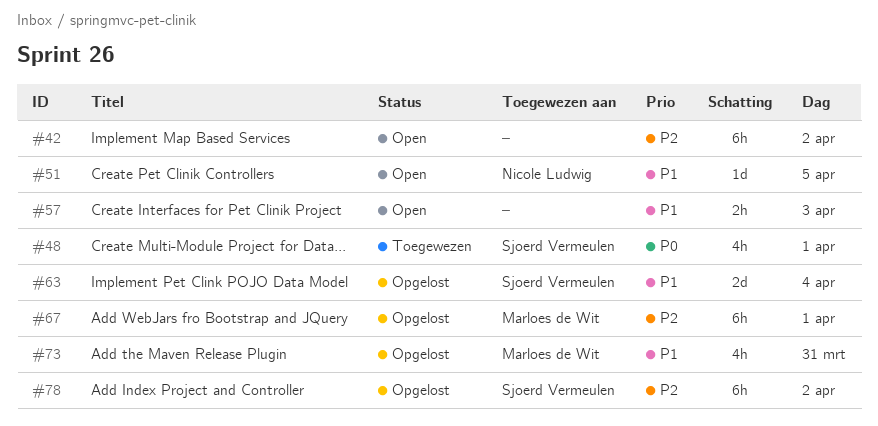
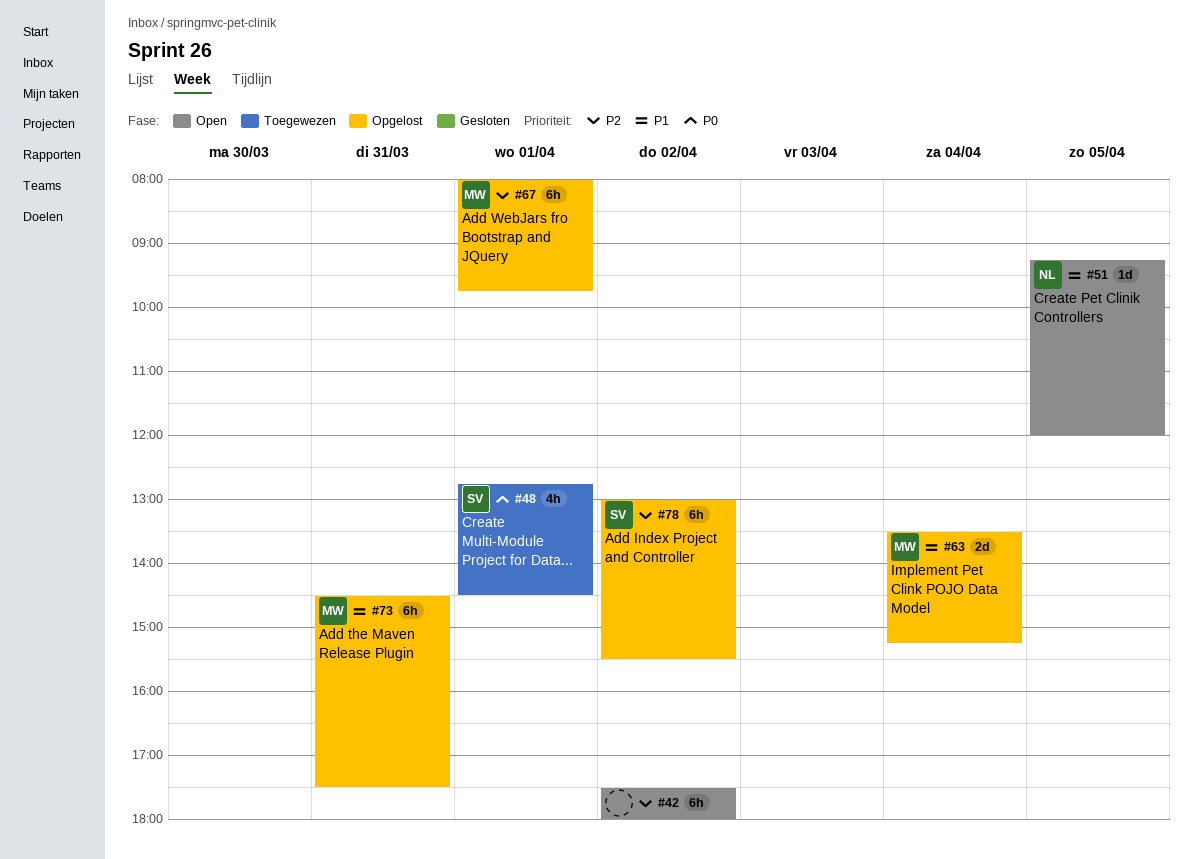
#57: present -> none
#63, owner: Sjoerd Vermeulen -> Marloes de Wit
#73, estimate: 4h -> 6h

